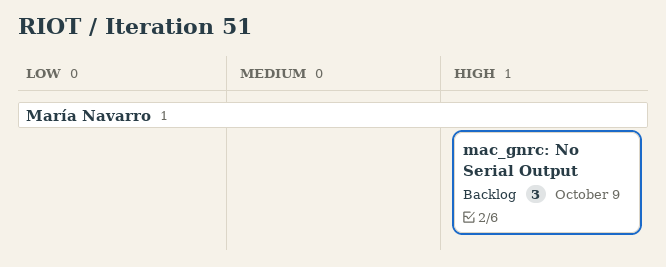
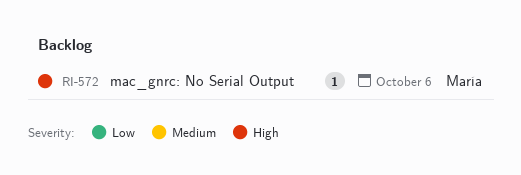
mac_gnrc: No Serial Output, estimate: 3 -> 1
mac_gnrc: No Serial Output, due: Oct 9 -> Oct 6

